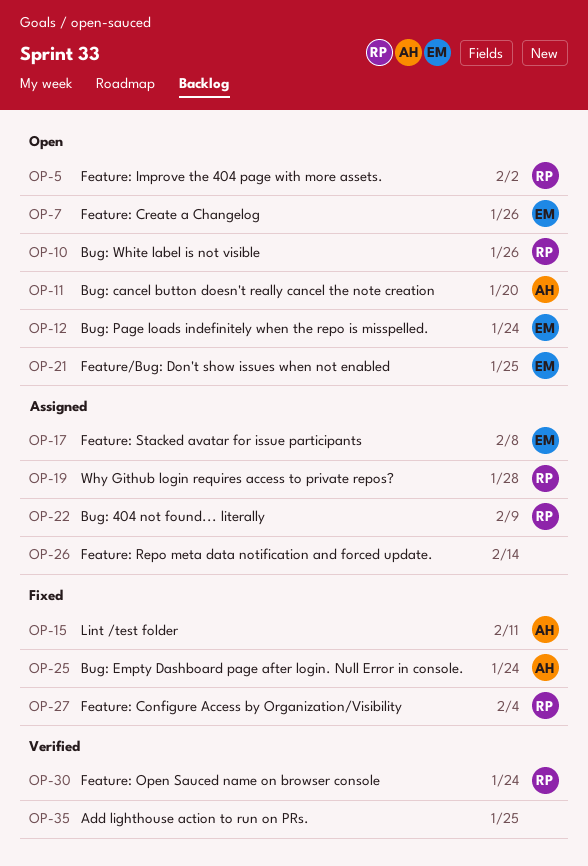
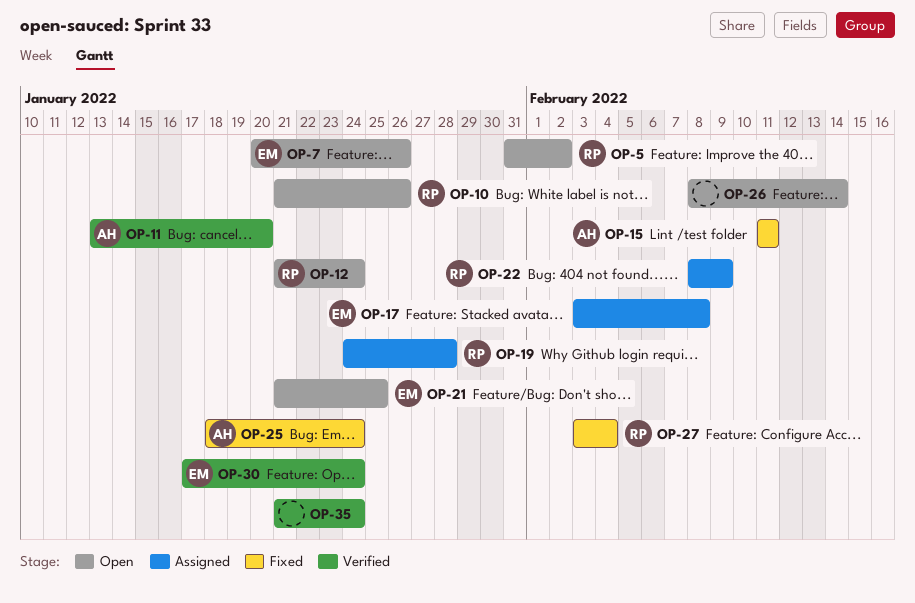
OP-11, status: Open -> Verified
OP-12, owner: EM -> RP
OP-26, status: Assigned -> Open
OP-30, owner: RP -> EM
OP-35, due: Jan 25 -> Jan 24

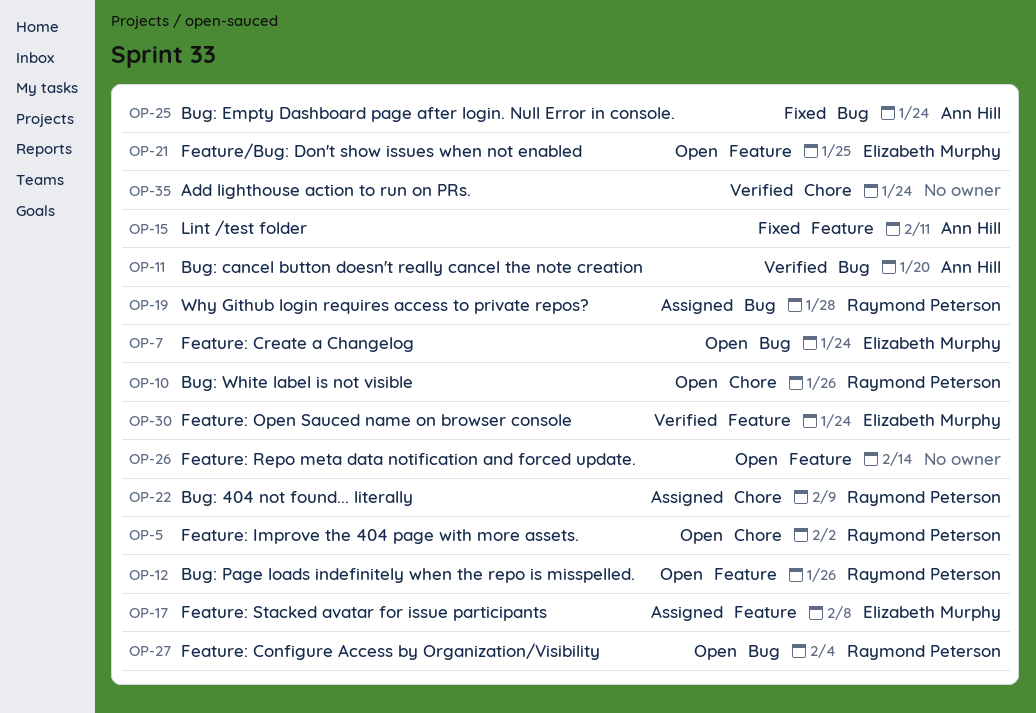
OP-7, due: Jan 26 -> Jan 24
OP-12, due: Jan 24 -> Jan 26
OP-27, status: Fixed -> Open

